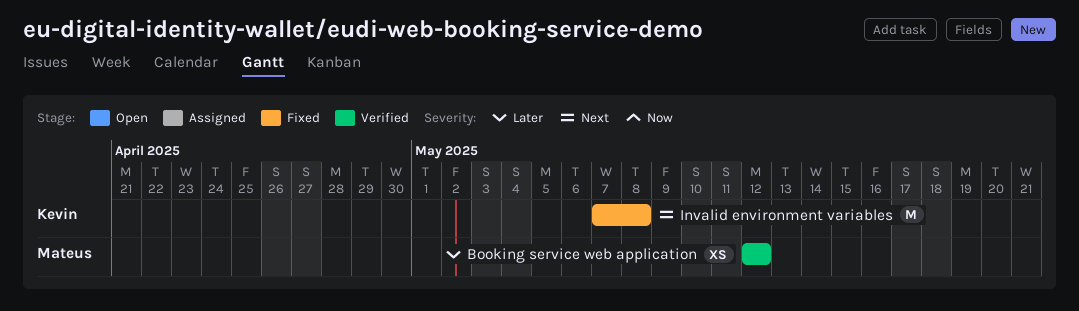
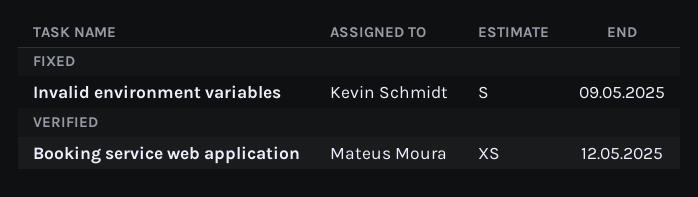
Invalid environment variables, estimate: M -> S
Invalid environment variables, due: May 8 -> May 9

